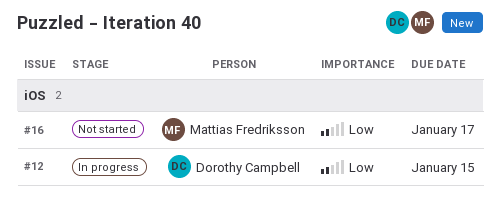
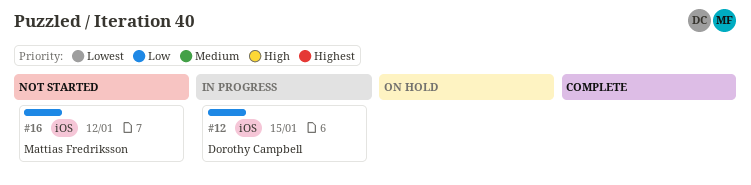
#16, due: Jan 17 -> Jan 12

